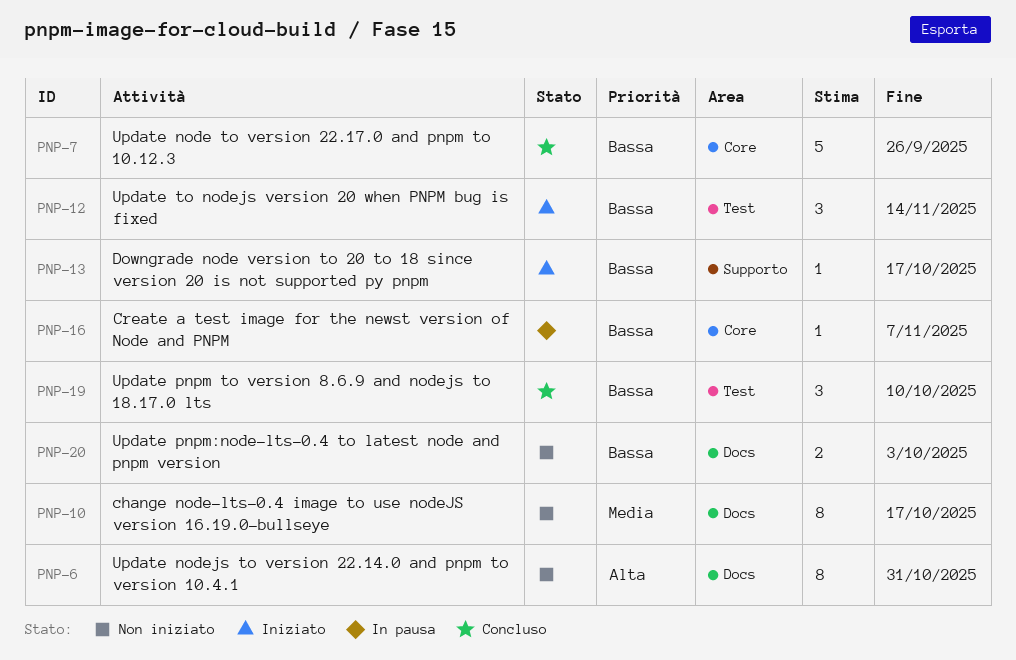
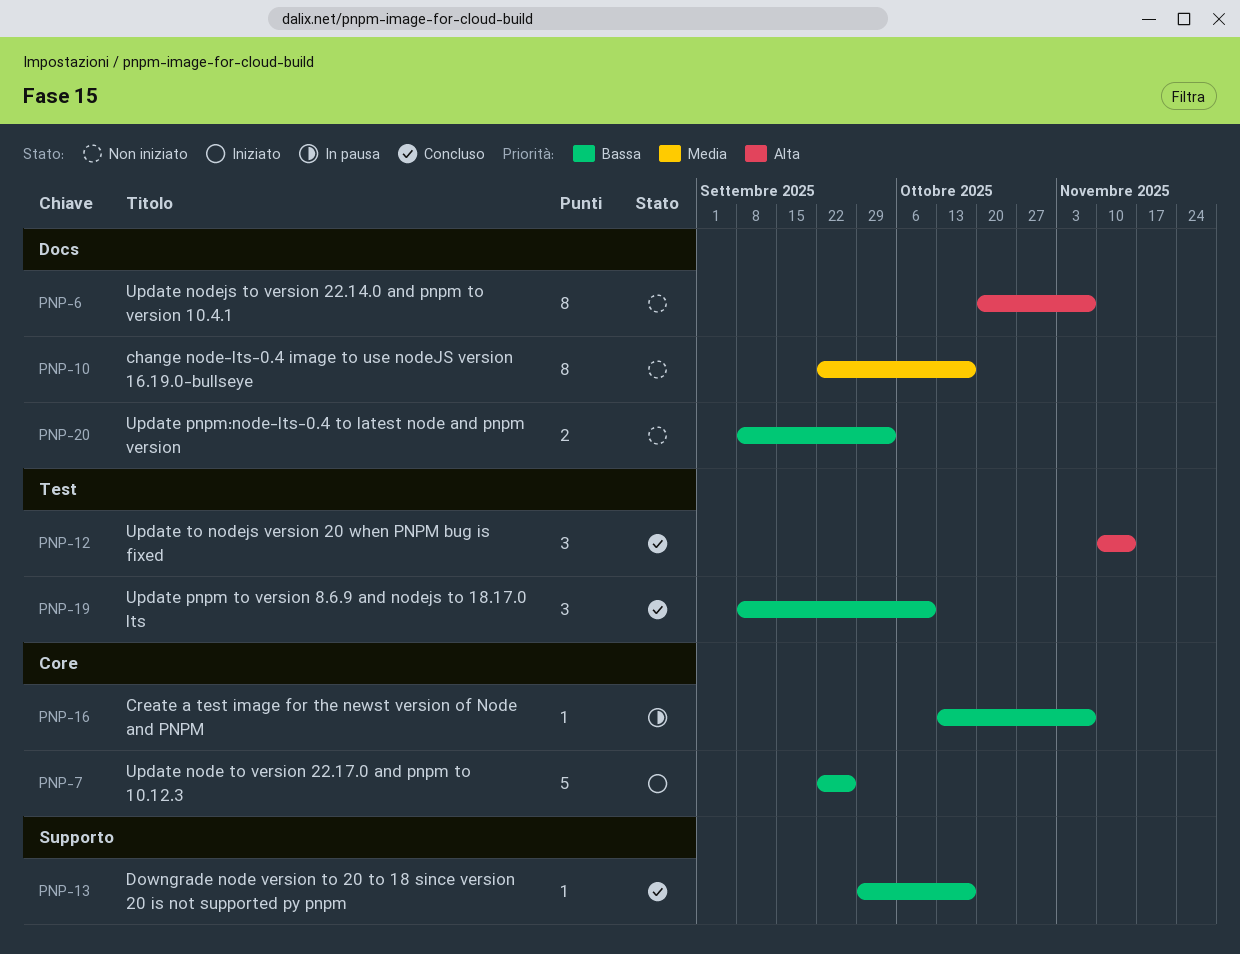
PNP-6, due: Oct 31 -> Nov 7
PNP-7, status: Concluso -> Iniziato
PNP-12, status: Iniziato -> Concluso
PNP-12, priority: Bassa -> Alta
PNP-13, status: Iniziato -> Concluso

